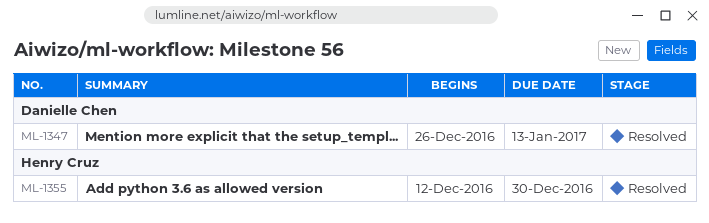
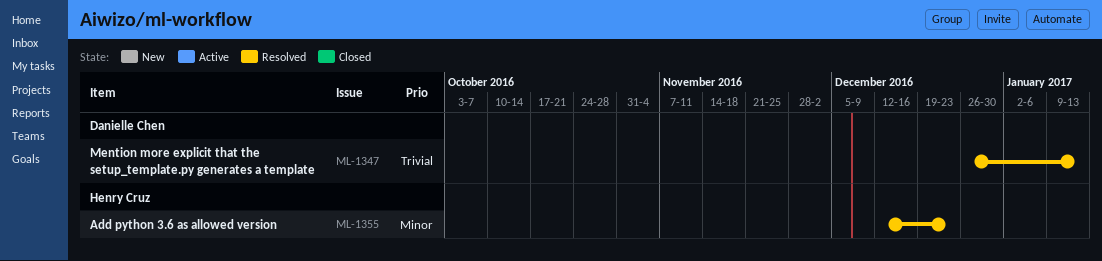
ML-1355, due: Dec 30 -> Dec 23

